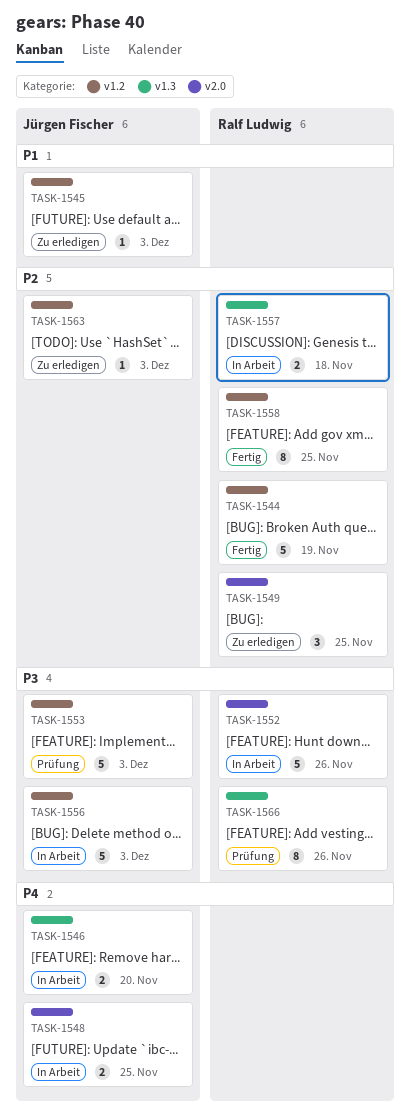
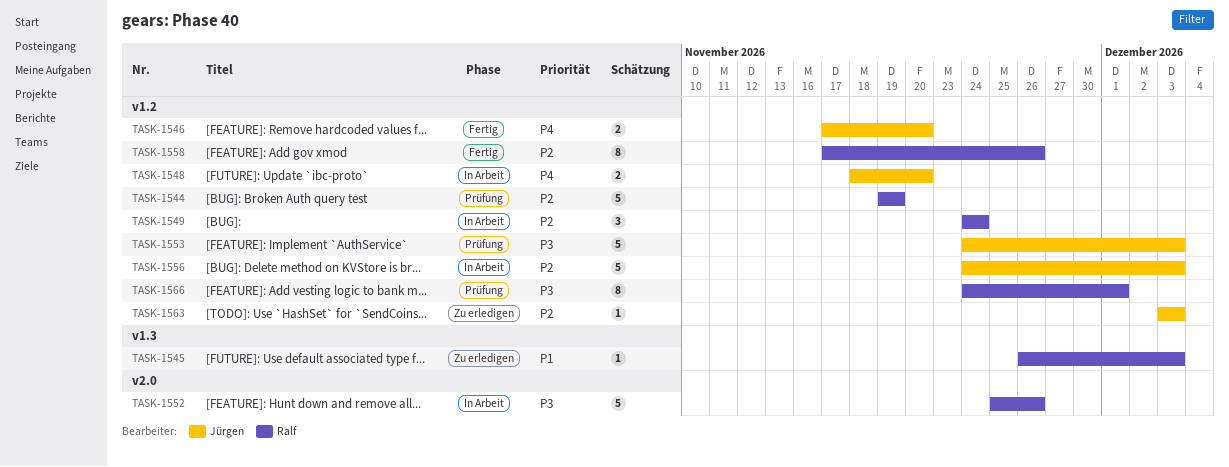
TASK-1544, status: Fertig -> Prüfung
TASK-1545, owner: Jürgen Fischer -> Ralf Ludwig
TASK-1545, label: v1.2 -> v1.3
TASK-1546, status: In Arbeit -> Fertig
TASK-1546, label: v1.3 -> v1.2
TASK-1548, label: v2.0 -> v1.2
TASK-1548, due: Nov 25 -> Nov 20
TASK-1549, status: Zu erledigen -> In Arbeit
TASK-1549, label: v2.0 -> v1.2
TASK-1549, due: Nov 25 -> Nov 24
TASK-1556, priority: P3 -> P2
TASK-1557: present -> none
TASK-1558, due: Nov 25 -> Nov 26
TASK-1566, label: v1.3 -> v1.2
TASK-1566, due: Nov 26 -> Dec 1

